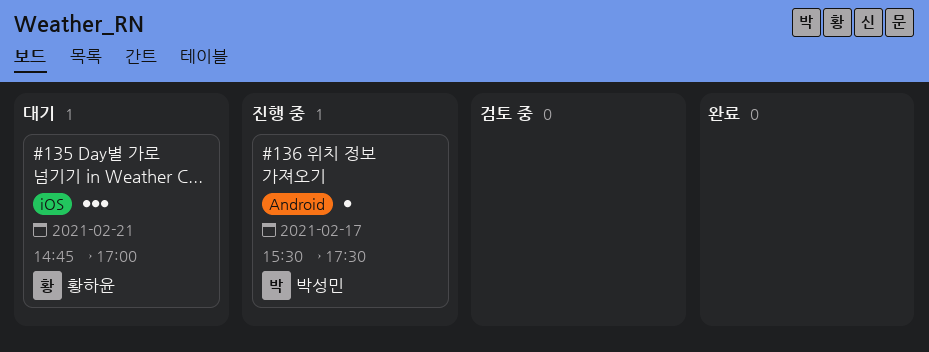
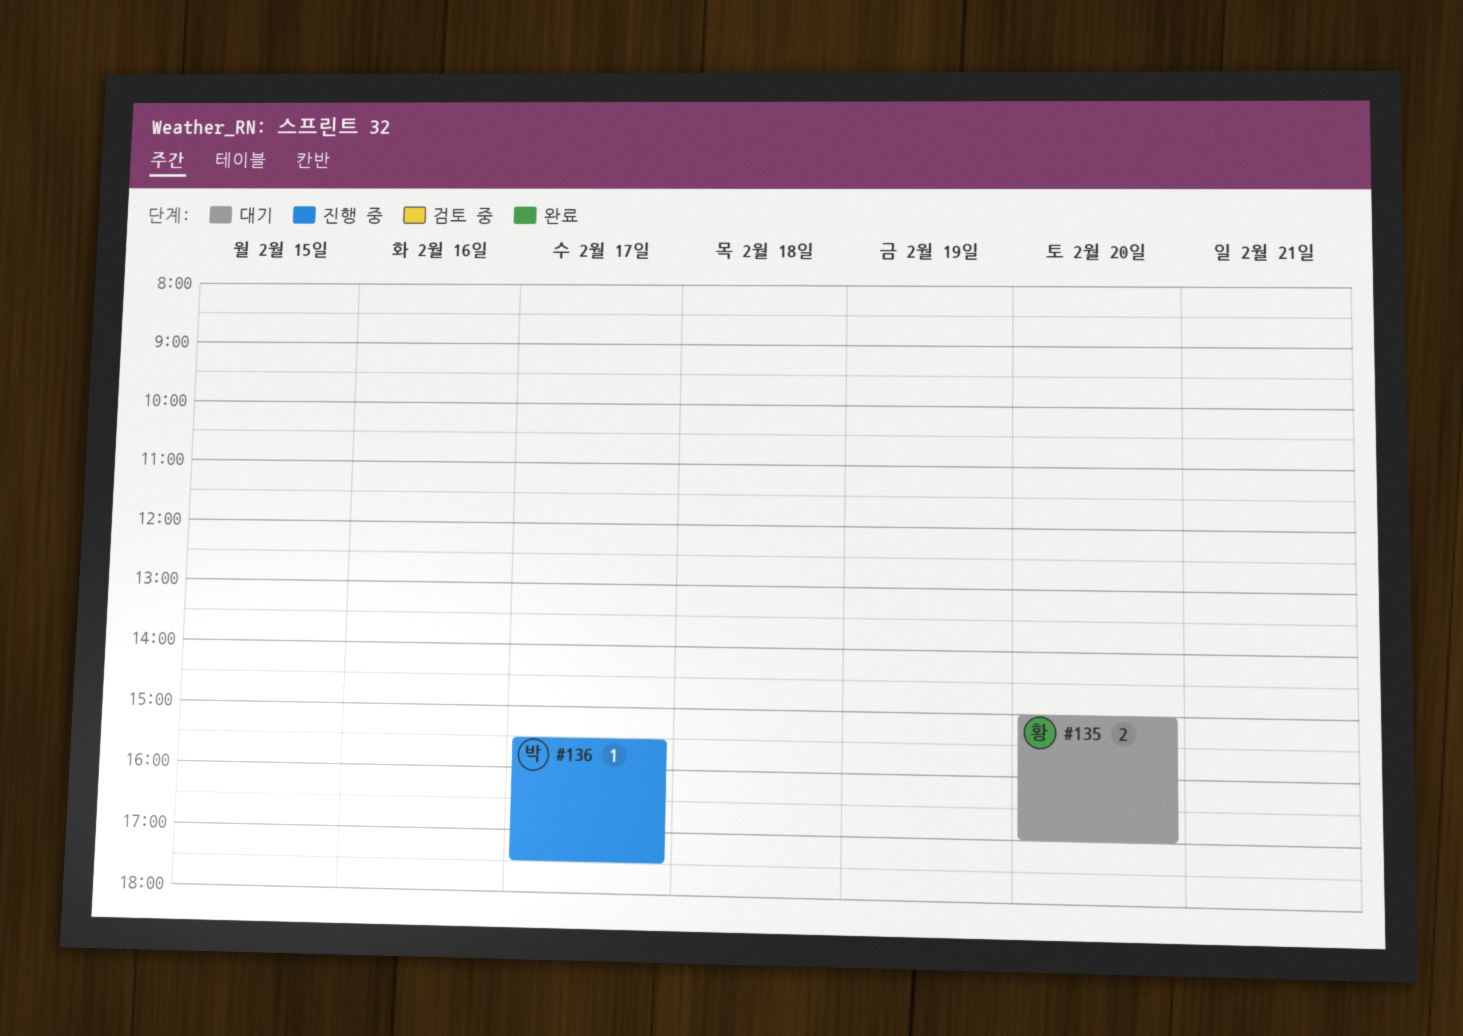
#135, estimate: 3 -> 2
#135, day: Feb 21 -> Feb 20
#135, begins: 14:45 -> 15:00

